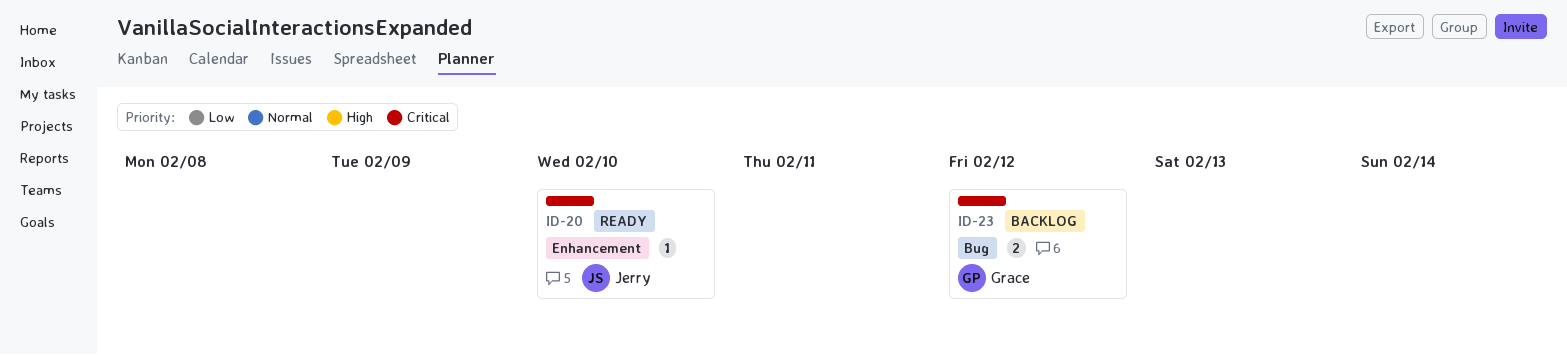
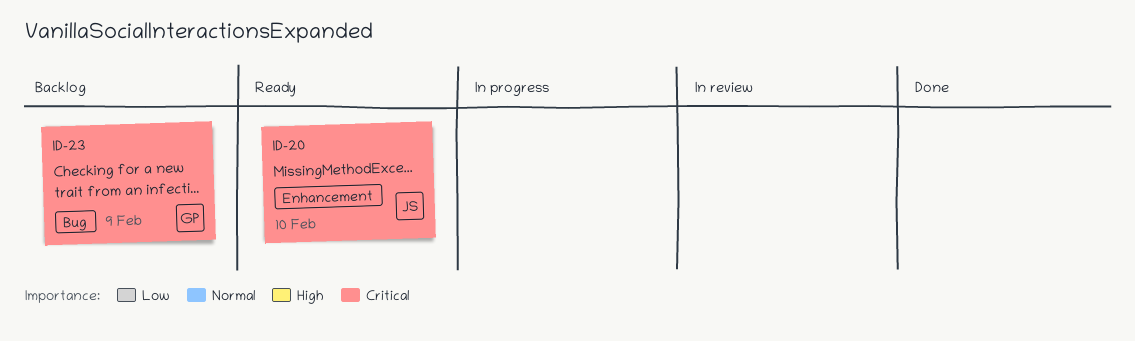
ID-23, due: Feb 12 -> Feb 9

